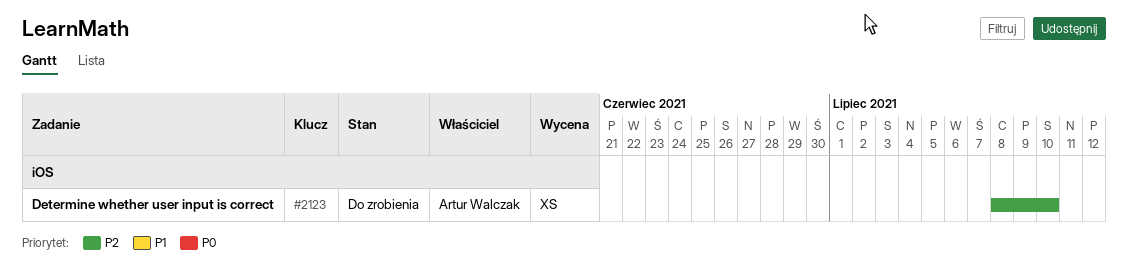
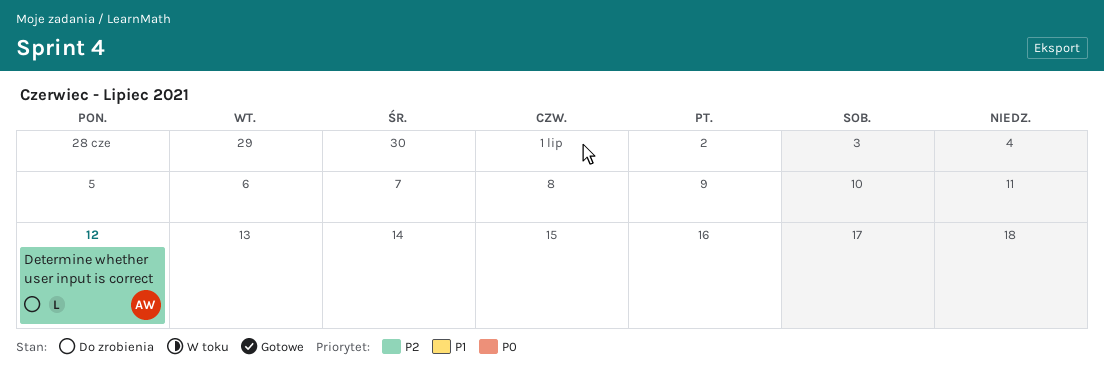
Determine whether user input is correct, estimate: XS -> L
Determine whether user input is correct, due: Jul 10 -> Jul 12

